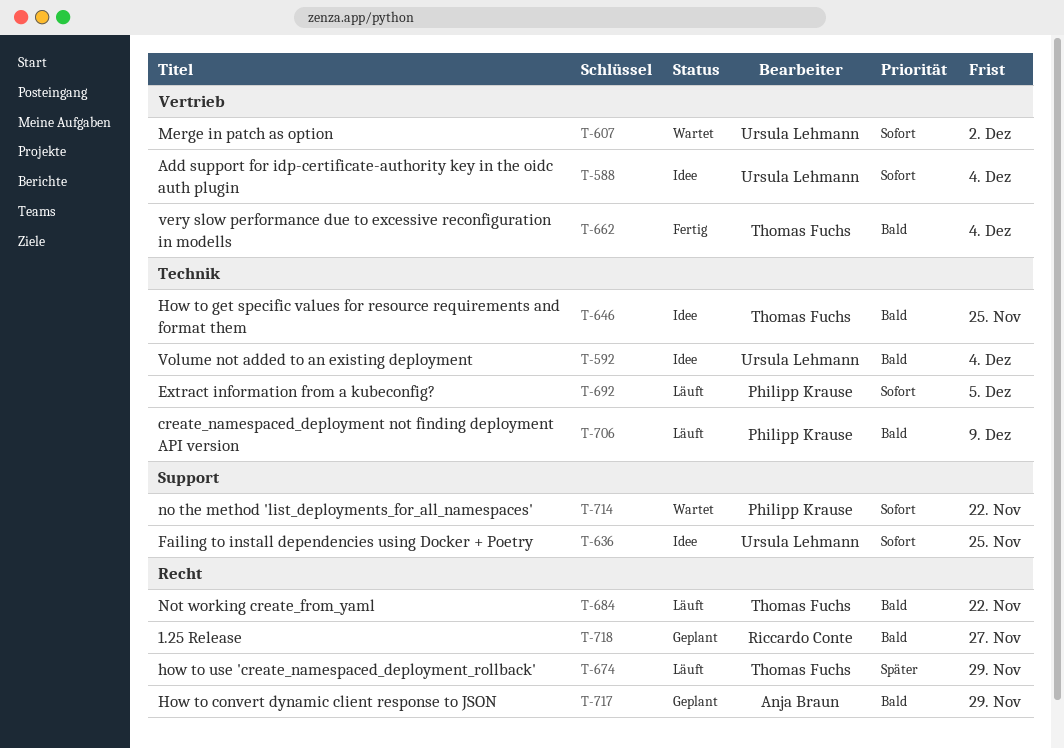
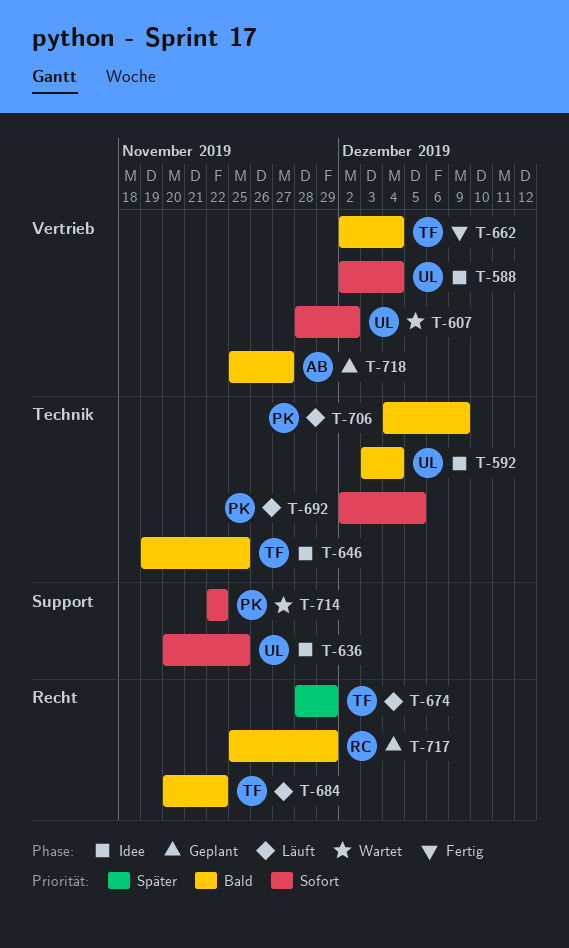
T-717, owner: Anja Braun -> Riccardo Conte
T-718, owner: Riccardo Conte -> Anja Braun
T-718, label: Recht -> Vertrieb

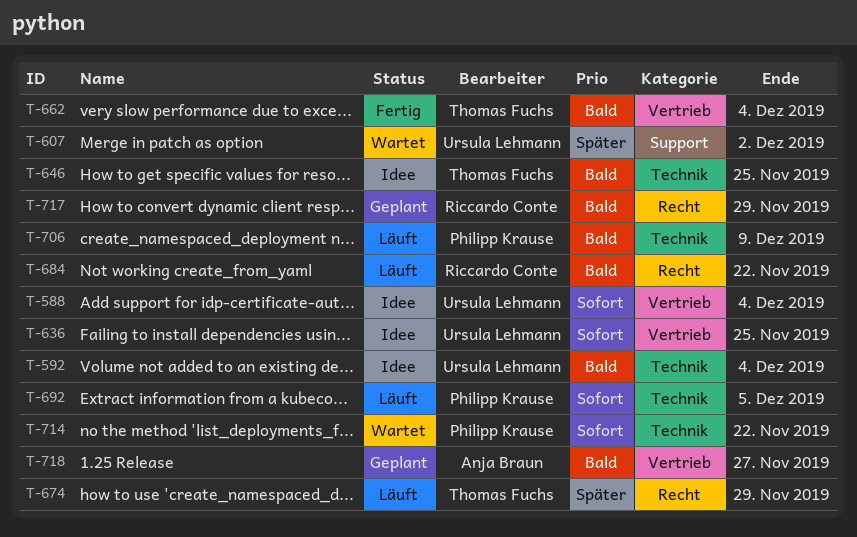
T-607, priority: Sofort -> Später
T-607, label: Vertrieb -> Support
T-636, label: Support -> Vertrieb
T-684, owner: Thomas Fuchs -> Riccardo Conte
T-714, label: Support -> Technik

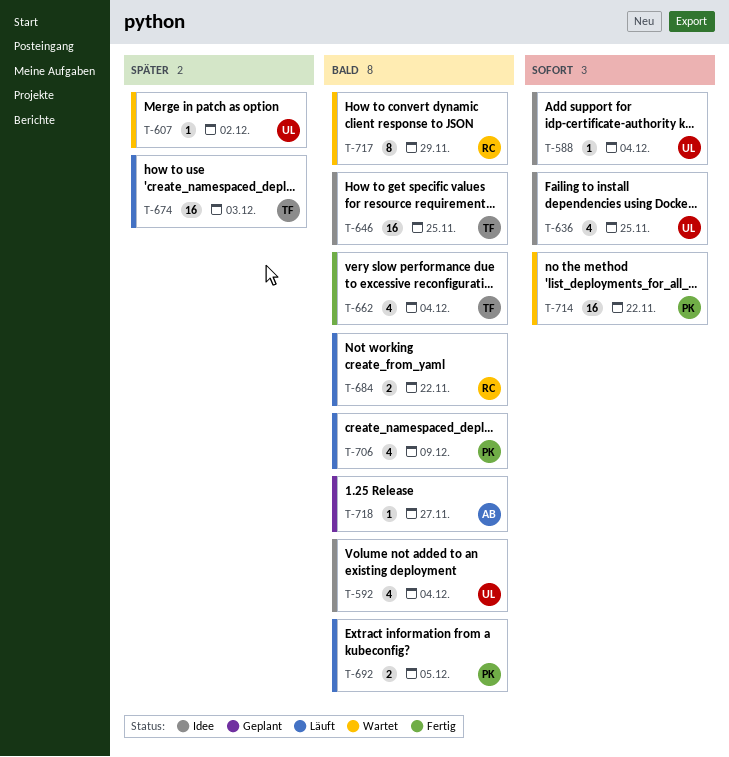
T-674, due: Nov 29 -> Dec 3
T-692, priority: Sofort -> Bald
T-717, status: Geplant -> Wartet

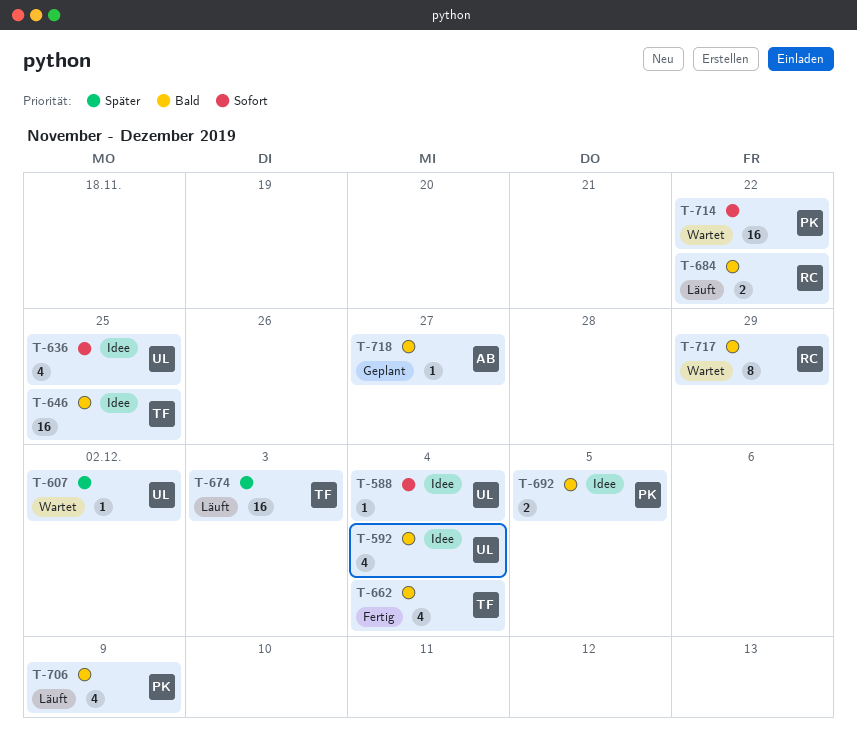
T-692, status: Läuft -> Idee

